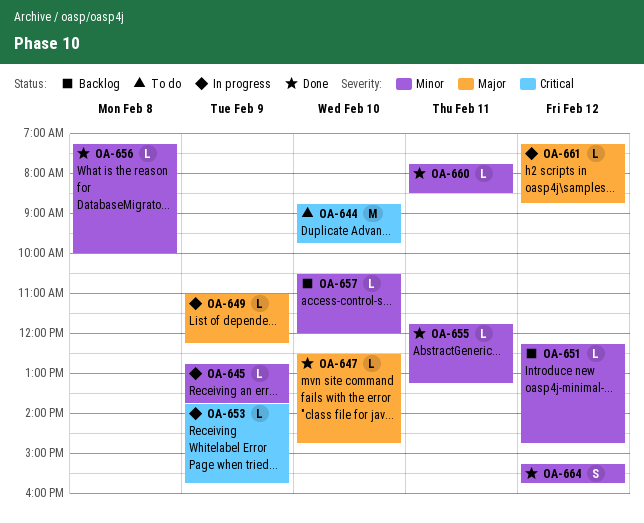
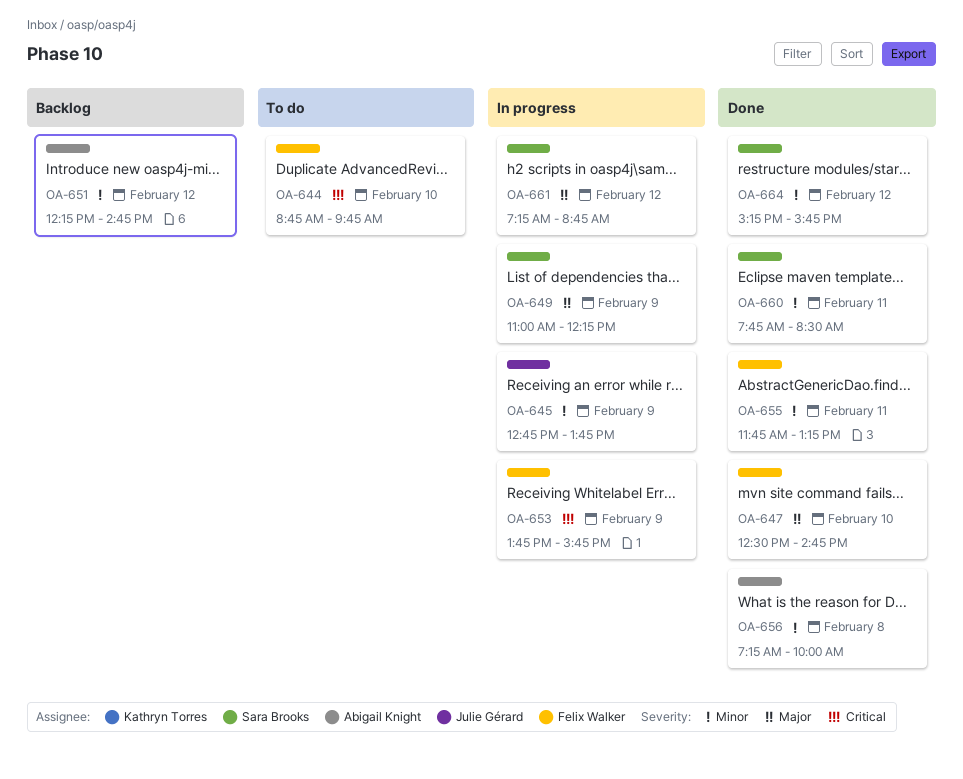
OA-657: present -> none

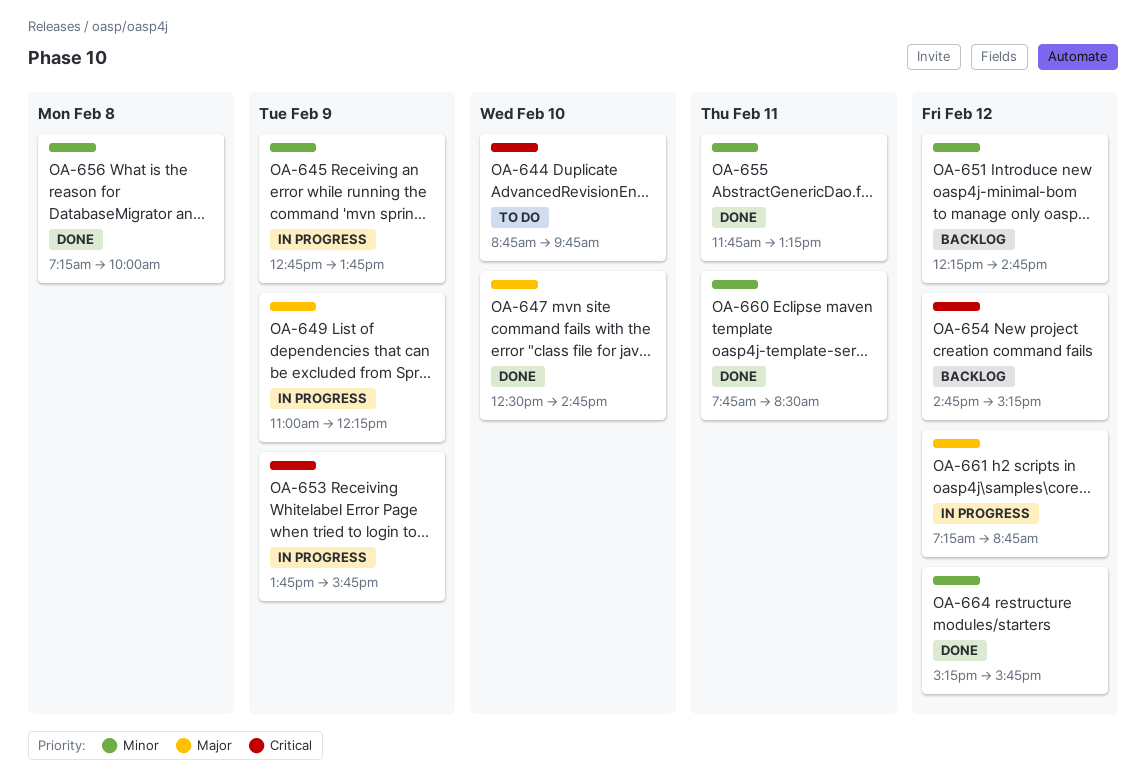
OA-654: none -> present

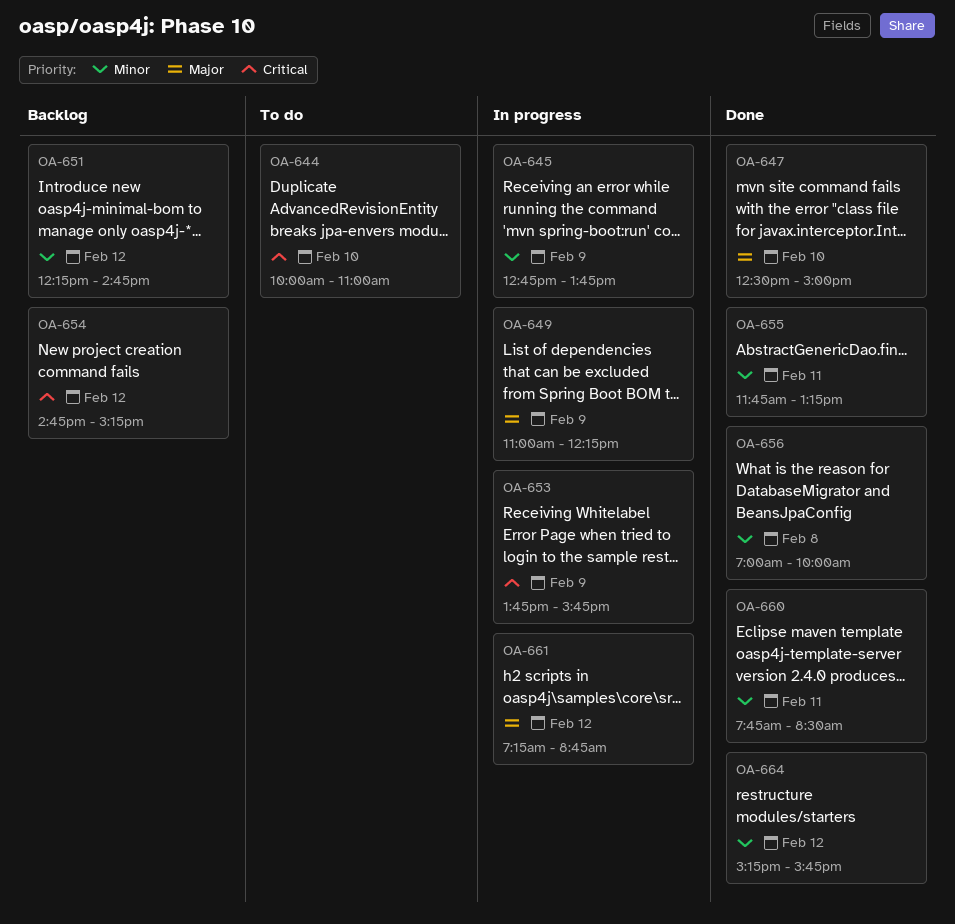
OA-644, begins: 08:45 -> 10:00
OA-644, ends: 09:45 -> 11:00
OA-647, ends: 14:45 -> 15:00
OA-656, begins: 07:15 -> 07:00

